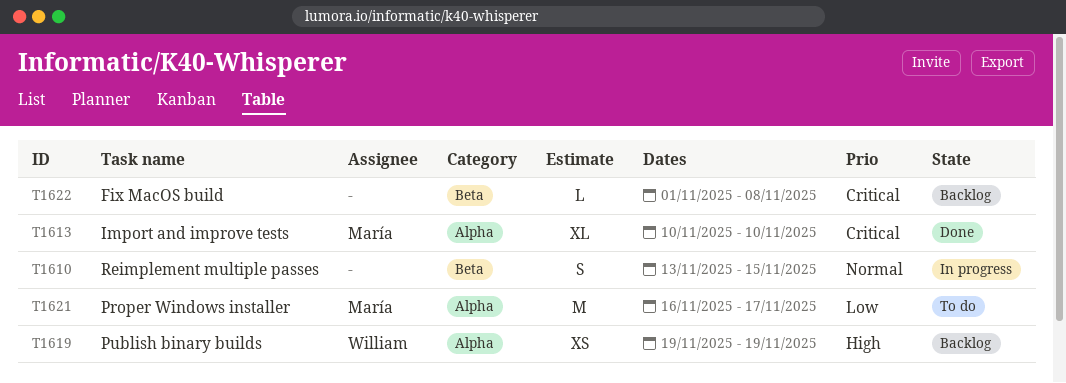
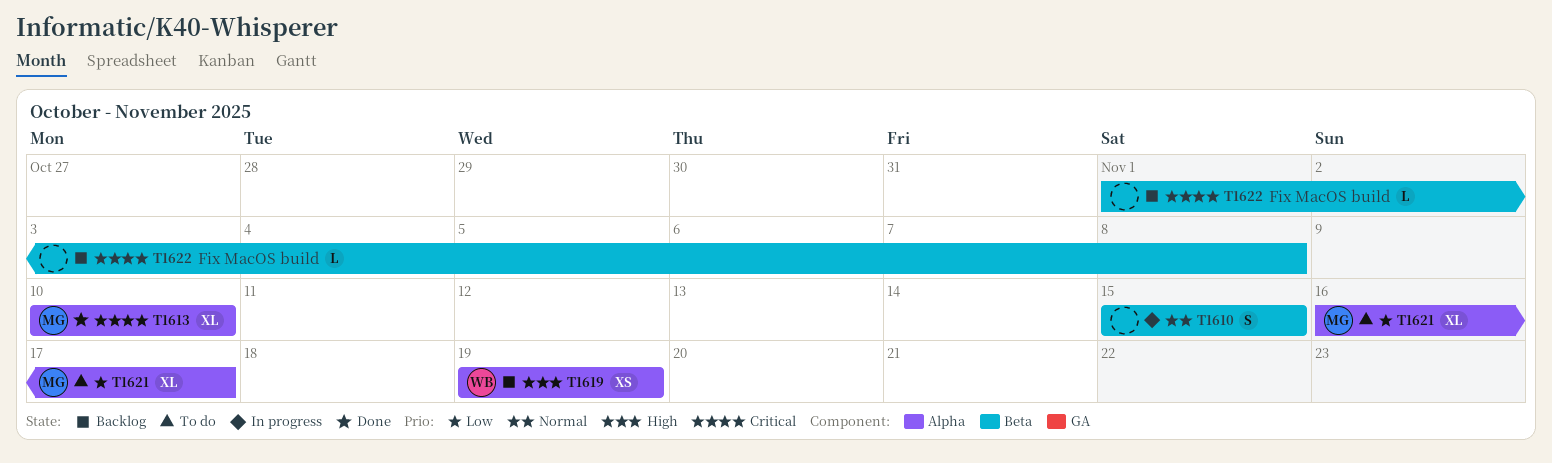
T1610, start: Nov 13 -> Nov 15
T1621, estimate: M -> XL

